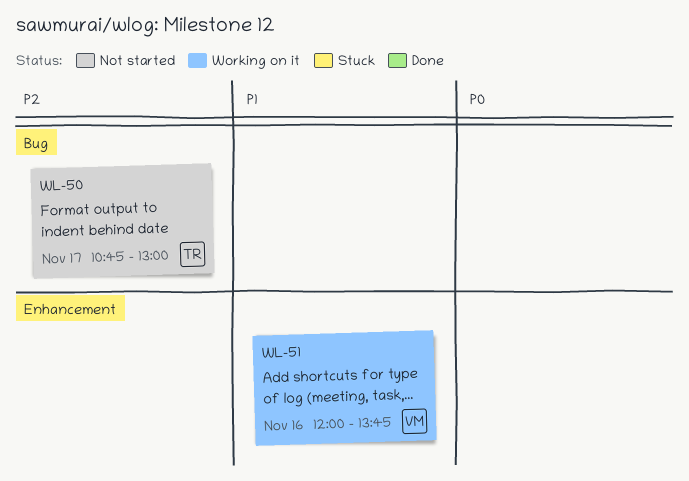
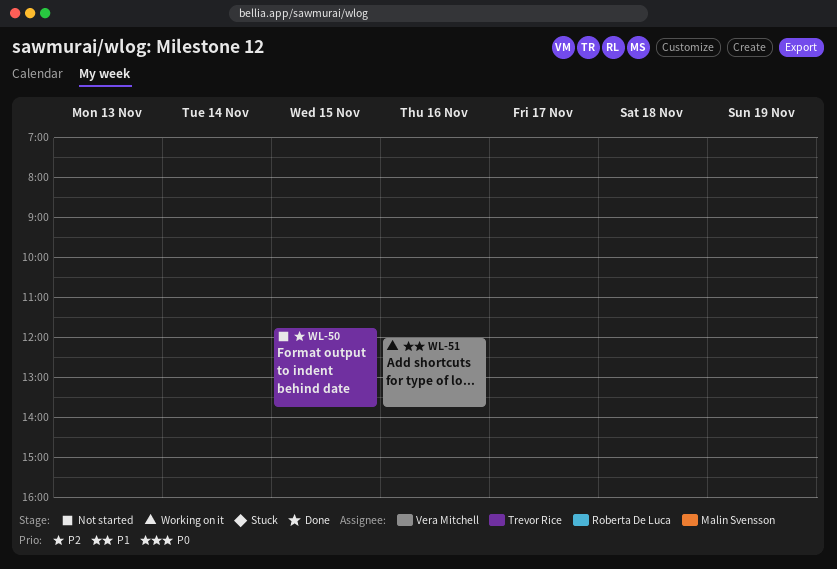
WL-50, day: Nov 17 -> Nov 15
WL-50, begins: 10:45 -> 11:45
WL-50, ends: 13:00 -> 13:45

